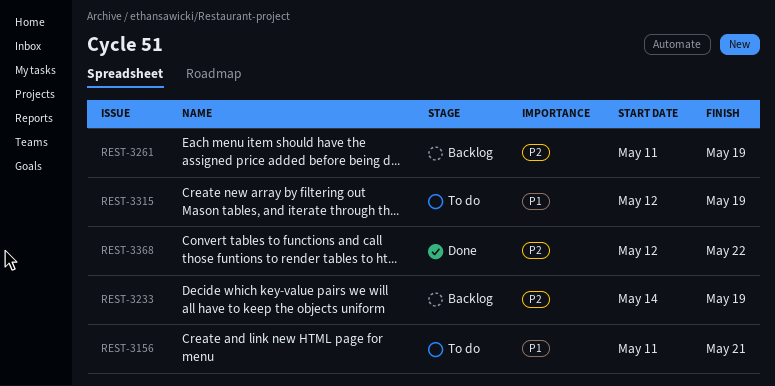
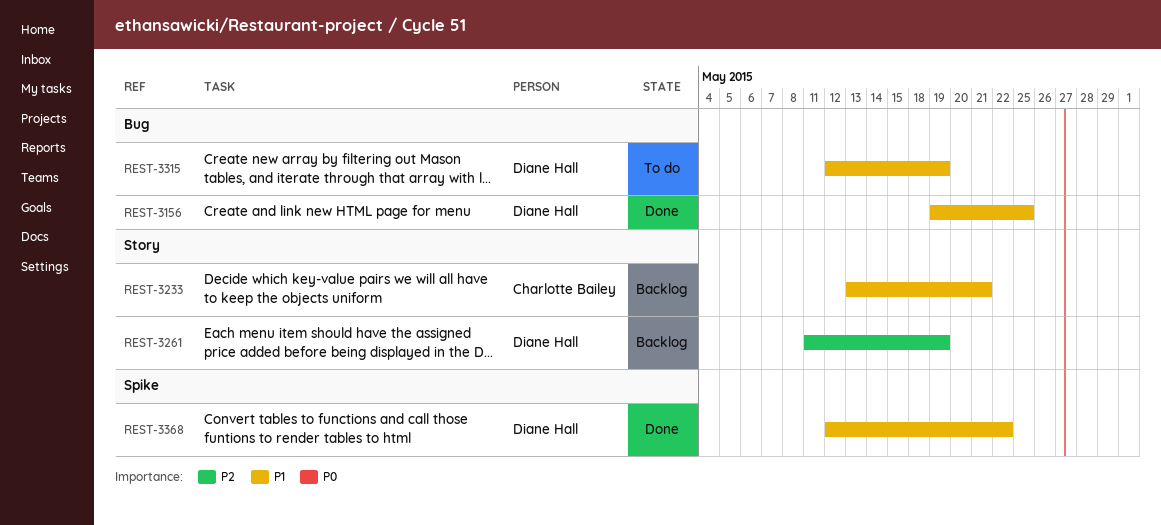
REST-3156, status: To do -> Done
REST-3156, start: May 11 -> May 19
REST-3156, due: May 21 -> May 25
REST-3233, priority: P2 -> P1
REST-3233, start: May 14 -> May 13
REST-3233, due: May 19 -> May 21
REST-3368, priority: P2 -> P1

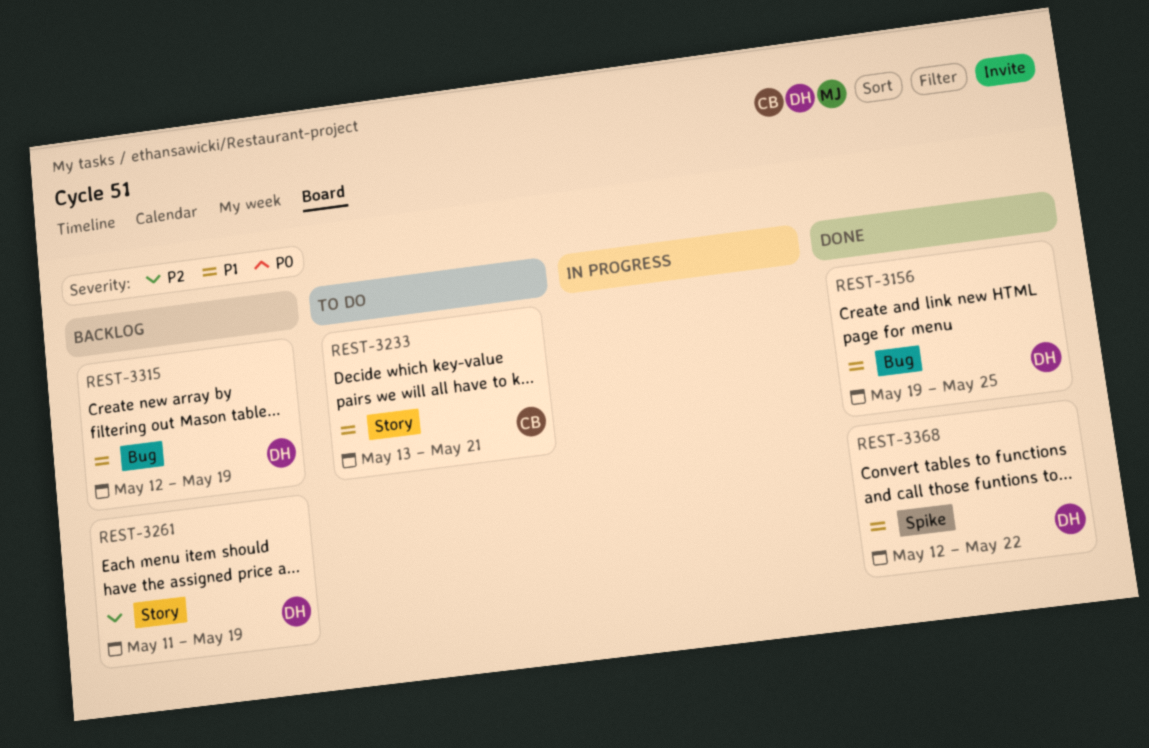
REST-3233, status: Backlog -> To do
REST-3315, status: To do -> Backlog

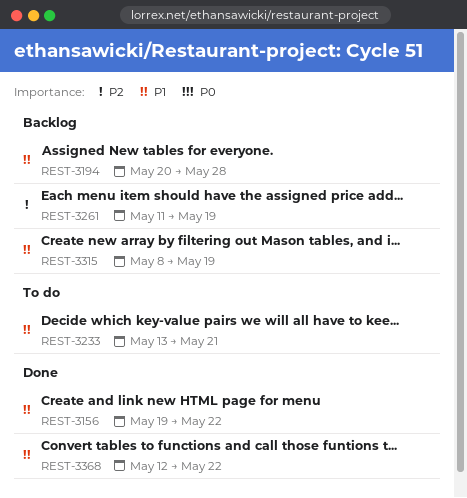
REST-3156, due: May 25 -> May 22
REST-3194: none -> present
REST-3315, start: May 12 -> May 8

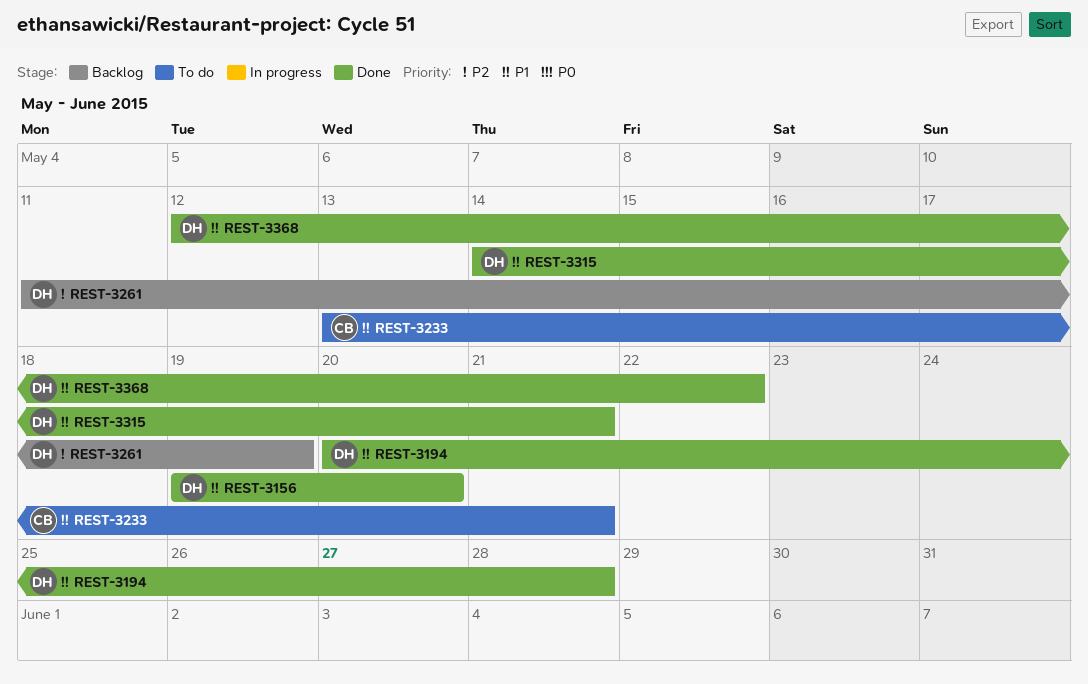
REST-3156, due: May 22 -> May 20
REST-3194, status: Backlog -> Done
REST-3315, status: Backlog -> Done
REST-3315, start: May 8 -> May 14
REST-3315, due: May 19 -> May 21

